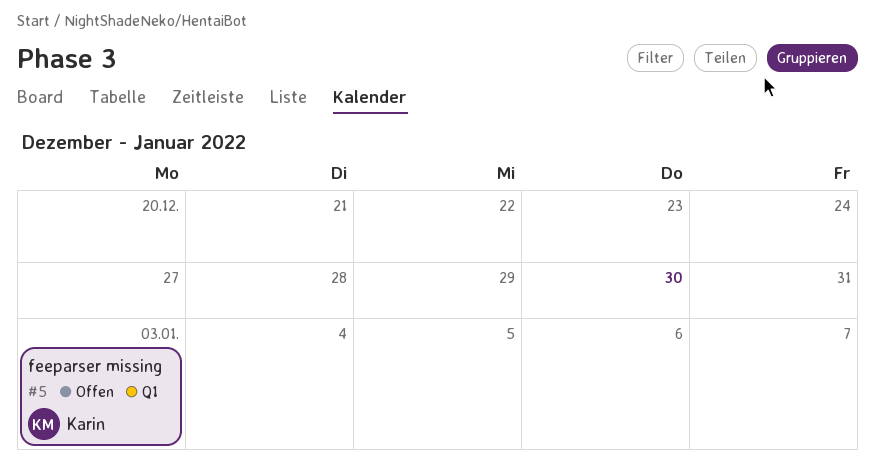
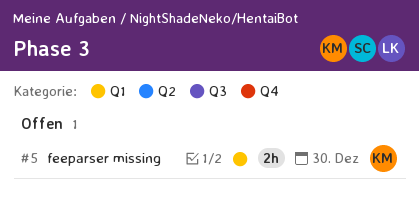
#5, due: Jan 3 -> Dec 30

